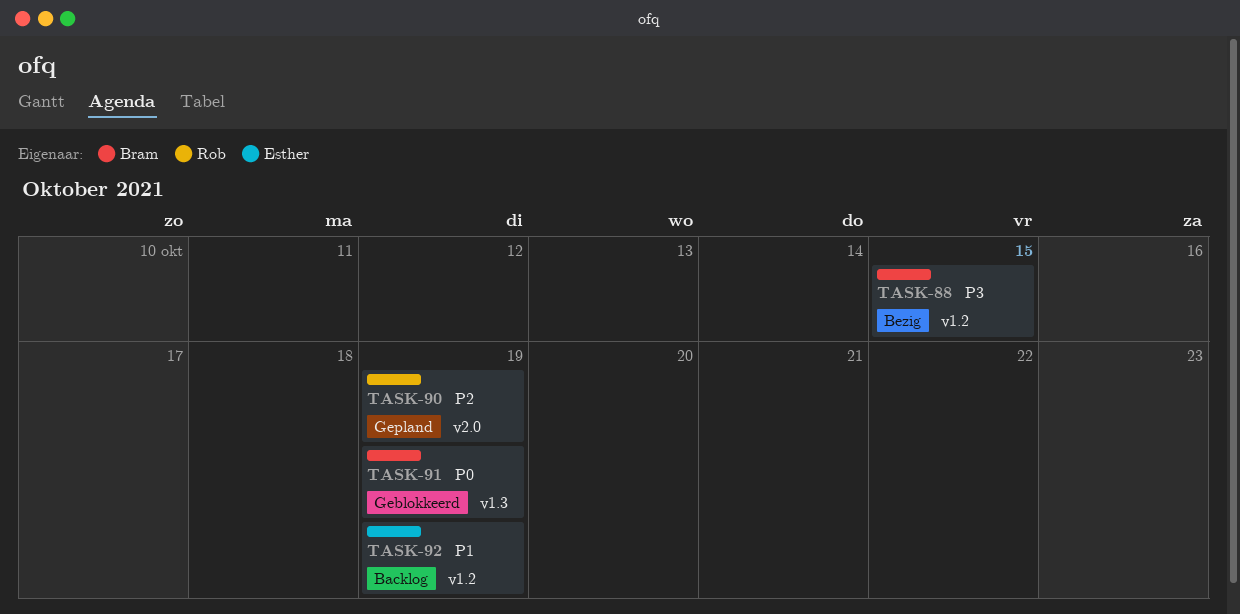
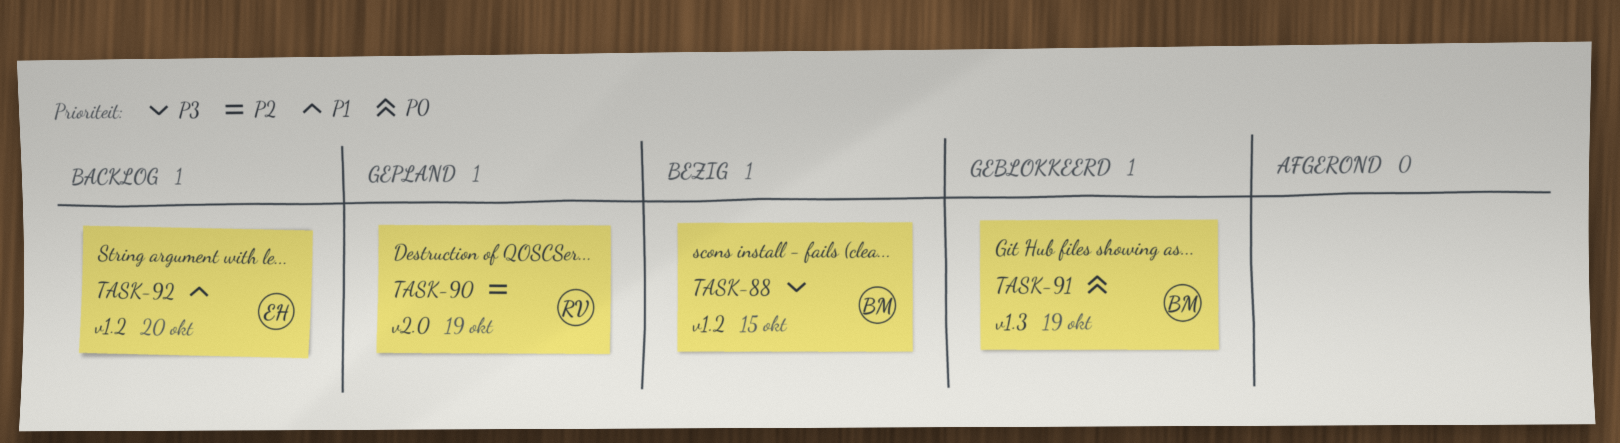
TASK-92, due: Oct 19 -> Oct 20

